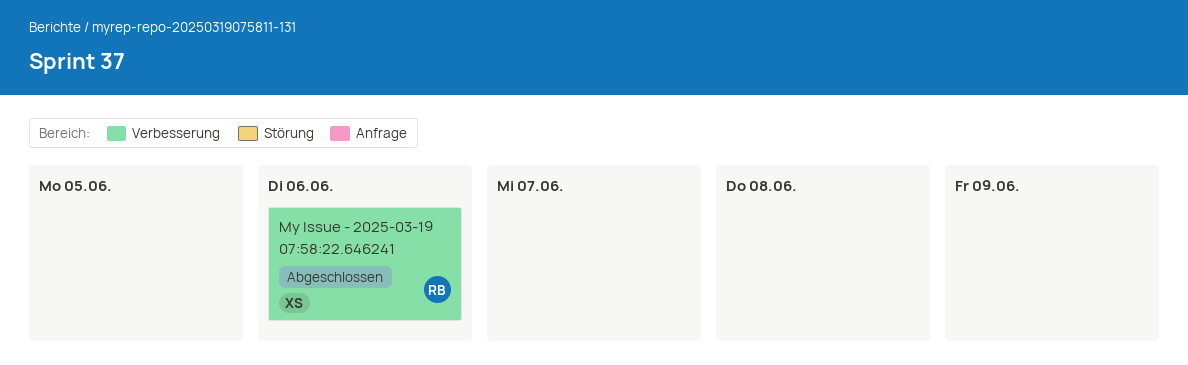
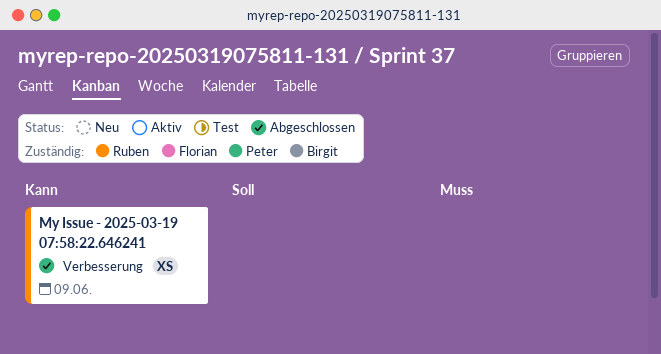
My Issue - 2025-03-19 07:58:22.646241, due: Jun 6 -> Jun 9

